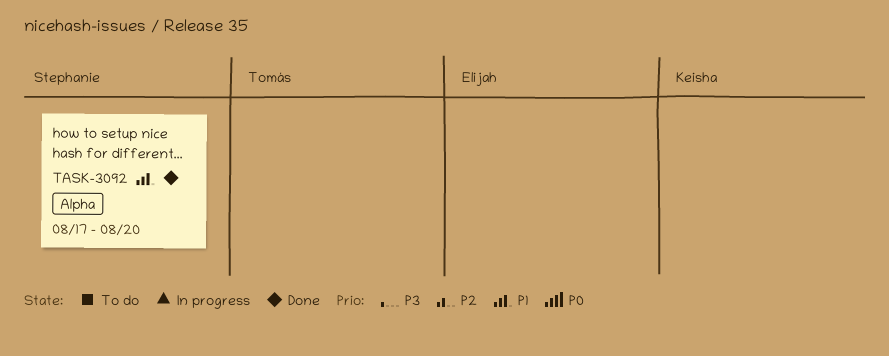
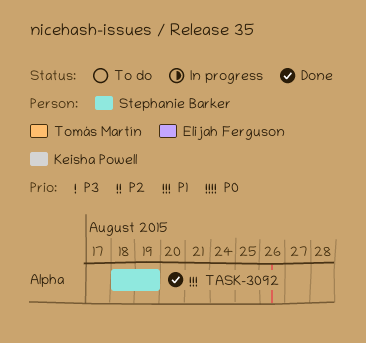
TASK-3092, start: Aug 17 -> Aug 18
TASK-3092, due: Aug 20 -> Aug 19

